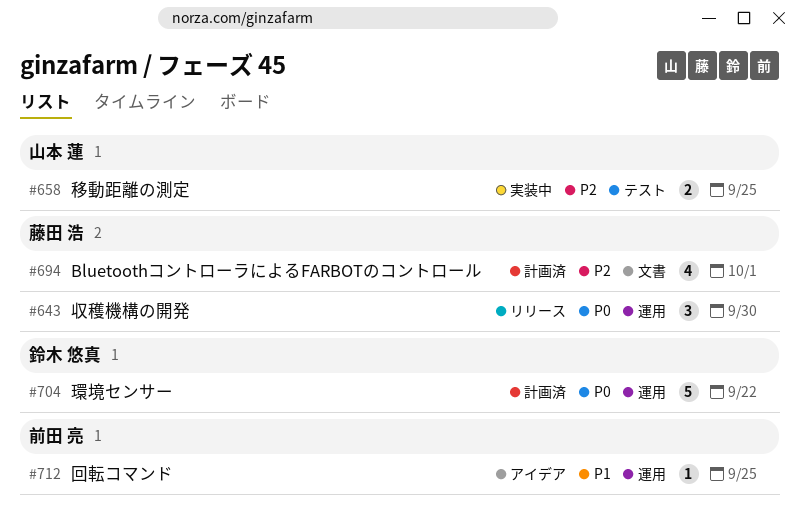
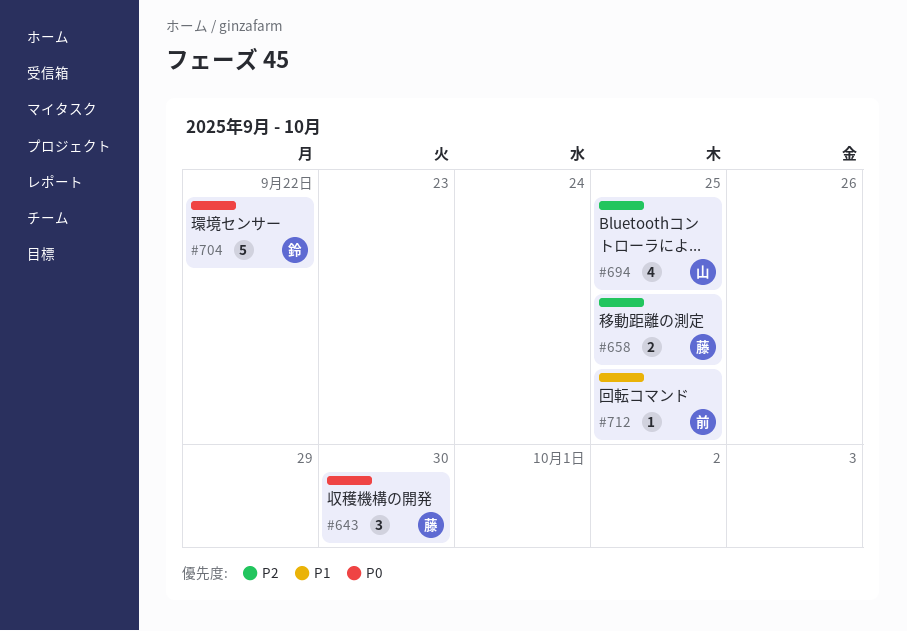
#658, owner: 山本 蓮 -> 藤田 浩
#694, owner: 藤田 浩 -> 山本 蓮
#694, due: Oct 1 -> Sep 25

